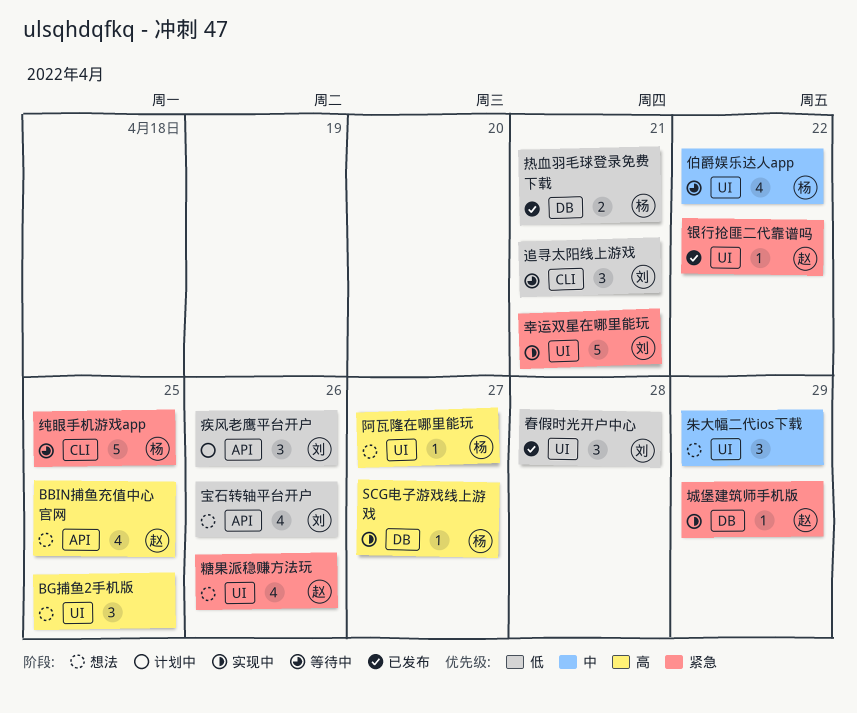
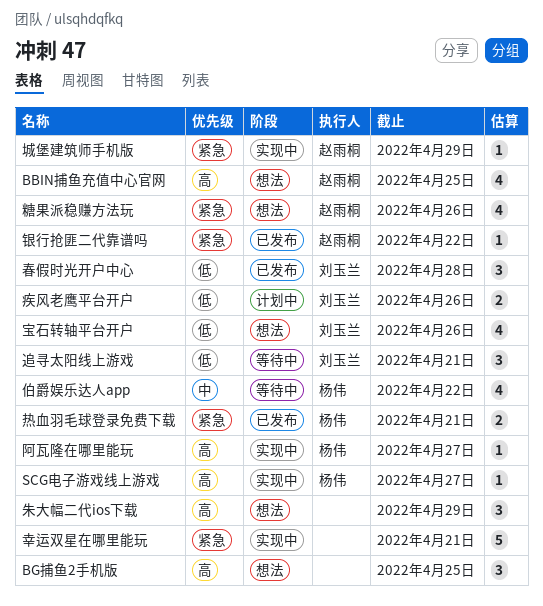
幸运双星在哪里能玩, owner: 刘玉兰 -> none
朱大幅二代ios下载, priority: 中 -> 高
热血羽毛球登录免费下载, priority: 低 -> 紧急
疾风老鹰平台开户, estimate: 3 -> 2
纯眼手机游戏app: present -> none
阿瓦隆在哪里能玩, status: 想法 -> 实现中

